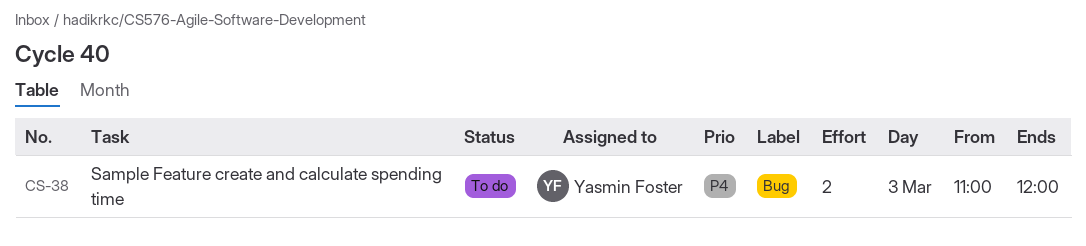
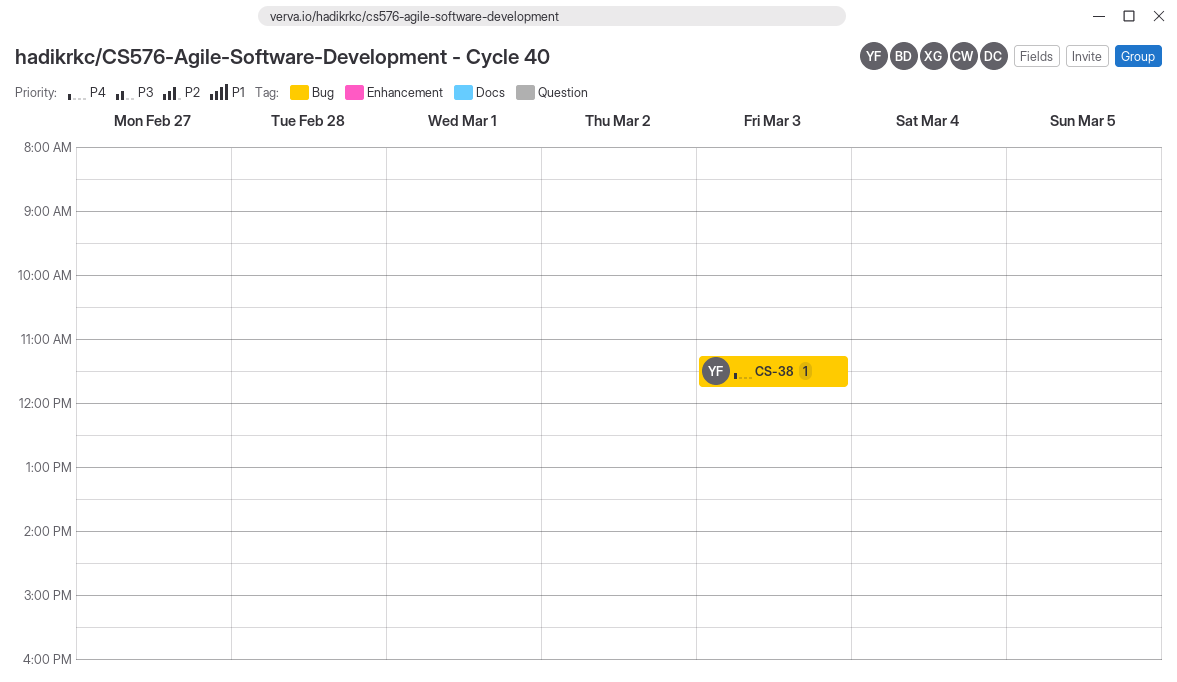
CS-38, estimate: 2 -> 1
CS-38, begins: 11:00 -> 11:15
CS-38, ends: 12:00 -> 11:45

